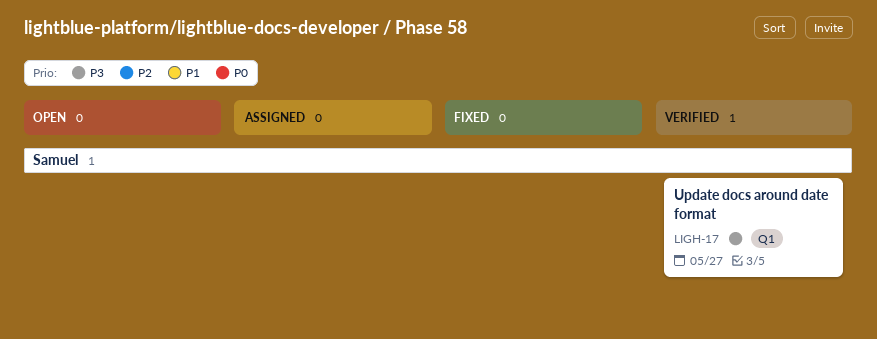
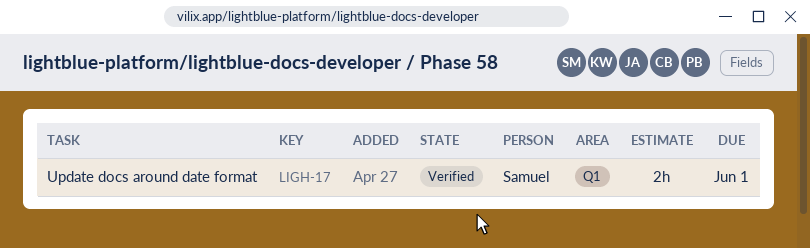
LIGH-17, due: May 27 -> Jun 1

